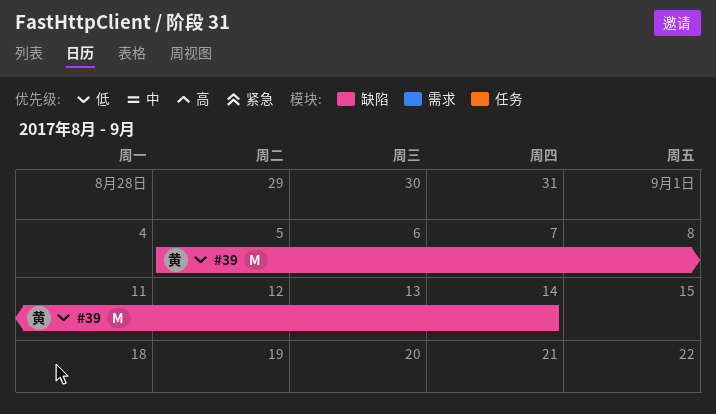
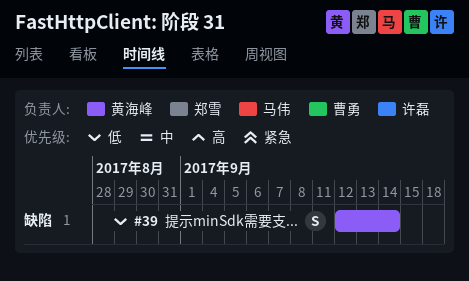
#39, estimate: M -> S
#39, start: Sep 5 -> Sep 12

